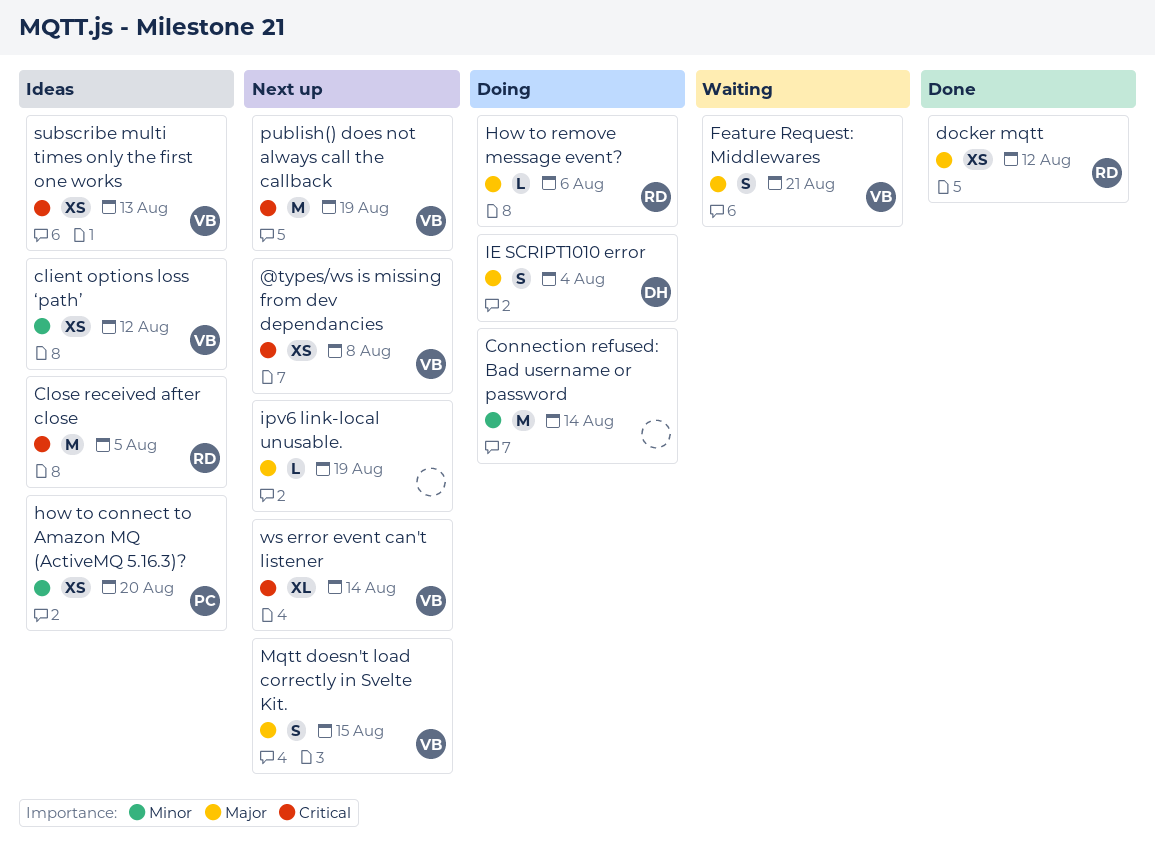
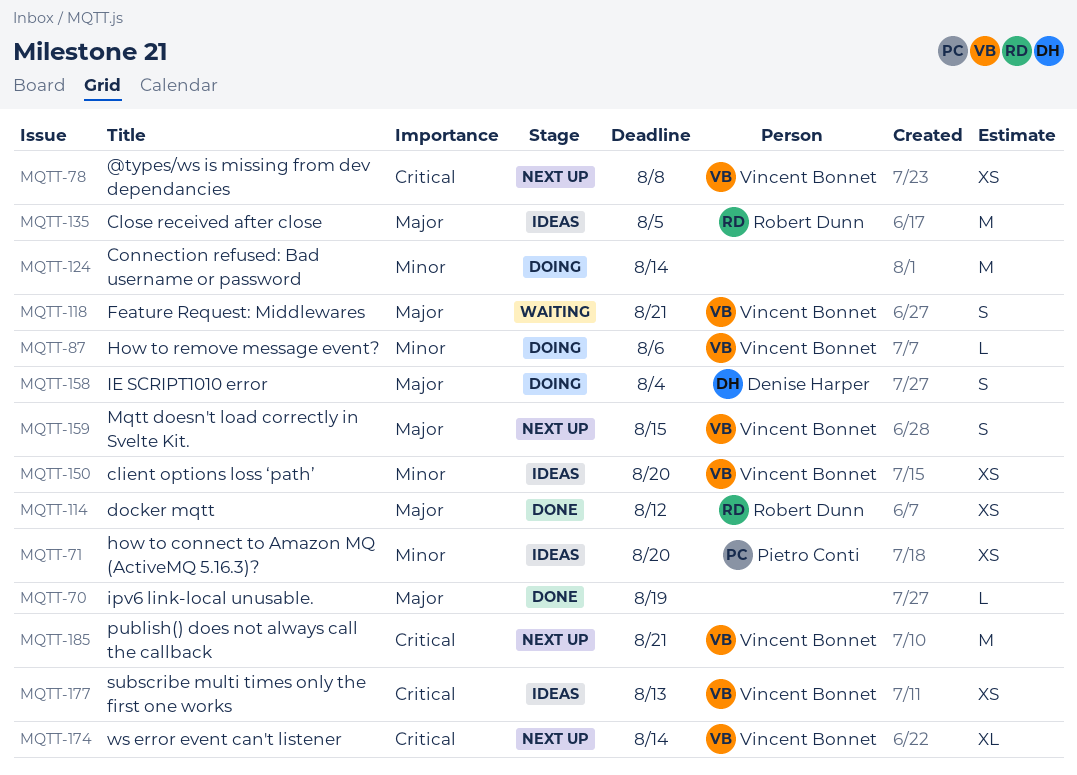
client options loss ‘path’, due: Aug 12 -> Aug 20
Close received after close, priority: Critical -> Major
How to remove message event?, owner: Robert Dunn -> Vincent Bonnet
How to remove message event?, priority: Major -> Minor
ipv6 link-local unusable., status: Next up -> Done
publish() does not always call the callback, due: Aug 19 -> Aug 21

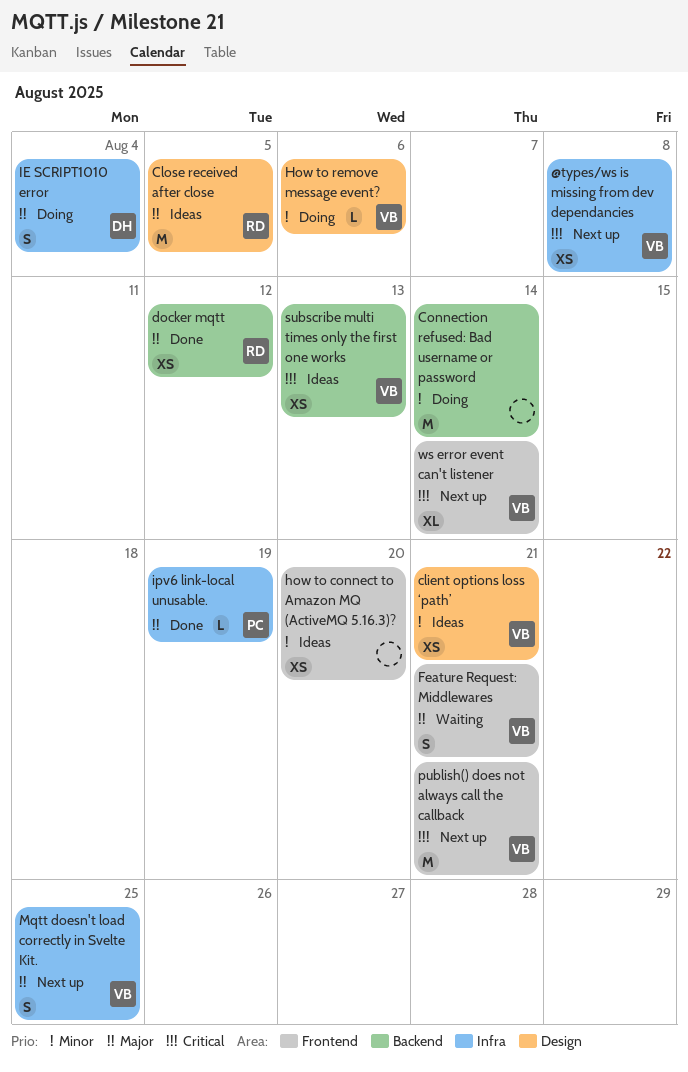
client options loss ‘path’, due: Aug 20 -> Aug 21
how to connect to Amazon MQ (ActiveMQ 5.16.3)?, owner: Pietro Conti -> none
ipv6 link-local unusable., owner: none -> Pietro Conti
Mqtt doesn't load correctly in Svelte Kit., due: Aug 15 -> Aug 25

